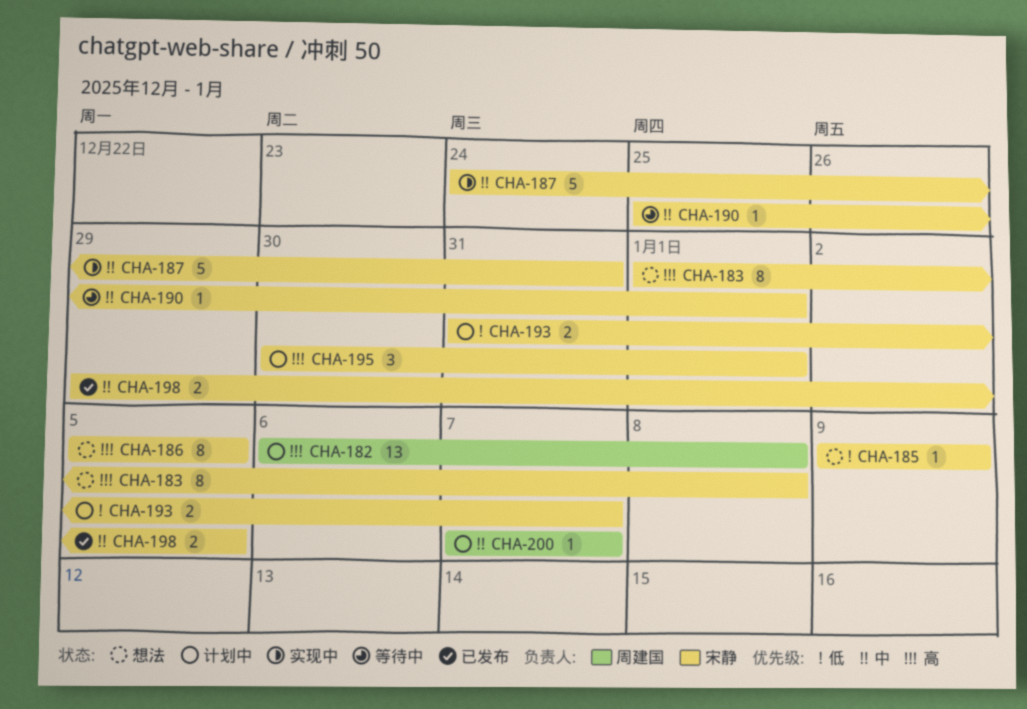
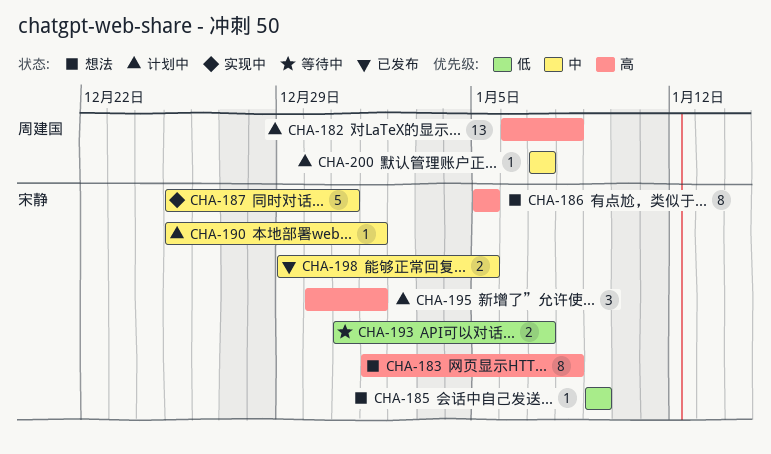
CHA-187, start: Dec 24 -> Dec 25
CHA-190, status: 等待中 -> 计划中
CHA-193, status: 计划中 -> 等待中

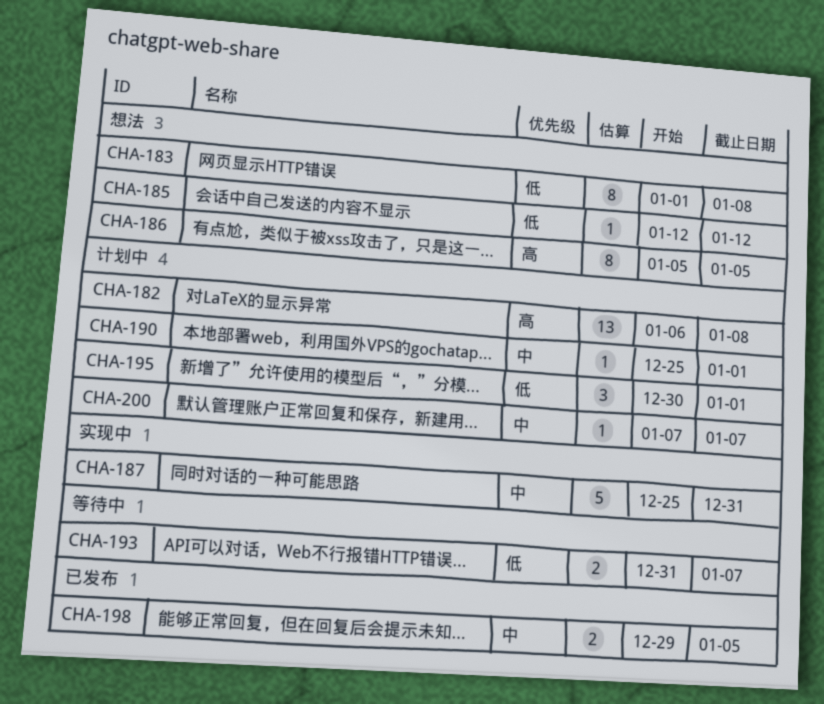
CHA-183, priority: 高 -> 低
CHA-185, start: Jan 9 -> Jan 12
CHA-185, due: Jan 9 -> Jan 12
CHA-195, priority: 高 -> 低

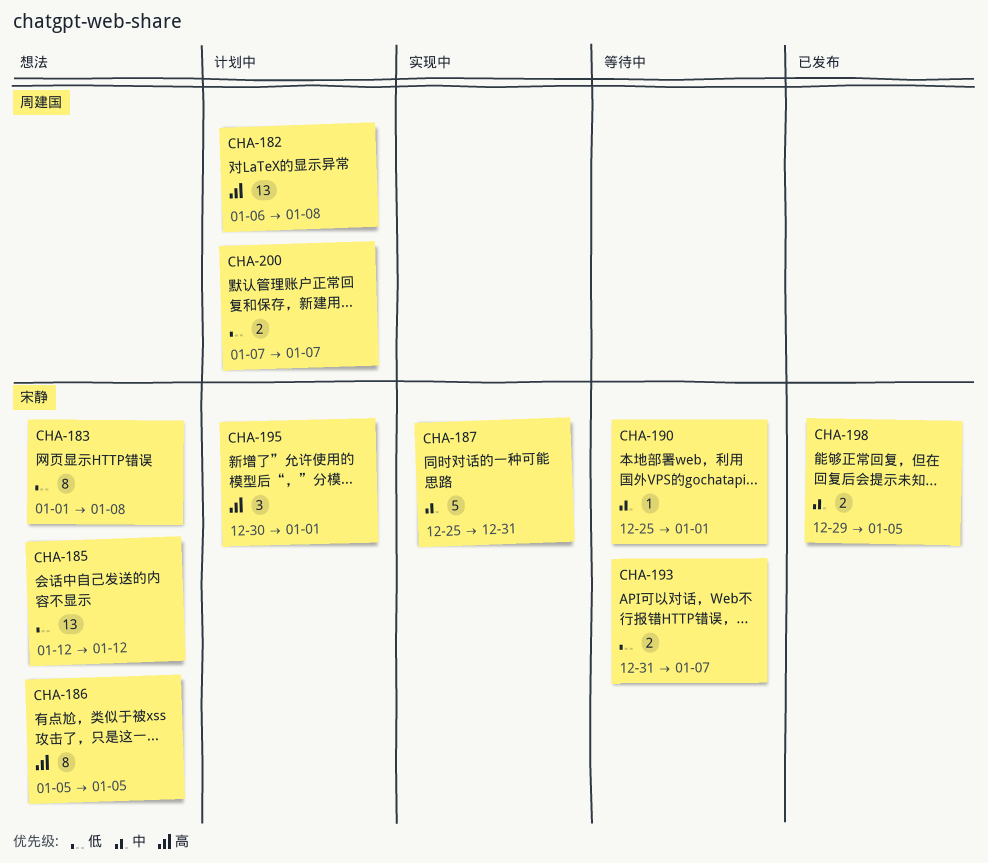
CHA-185, estimate: 1 -> 13
CHA-190, status: 计划中 -> 等待中
CHA-195, priority: 低 -> 高
CHA-200, priority: 中 -> 低
CHA-200, estimate: 1 -> 2

